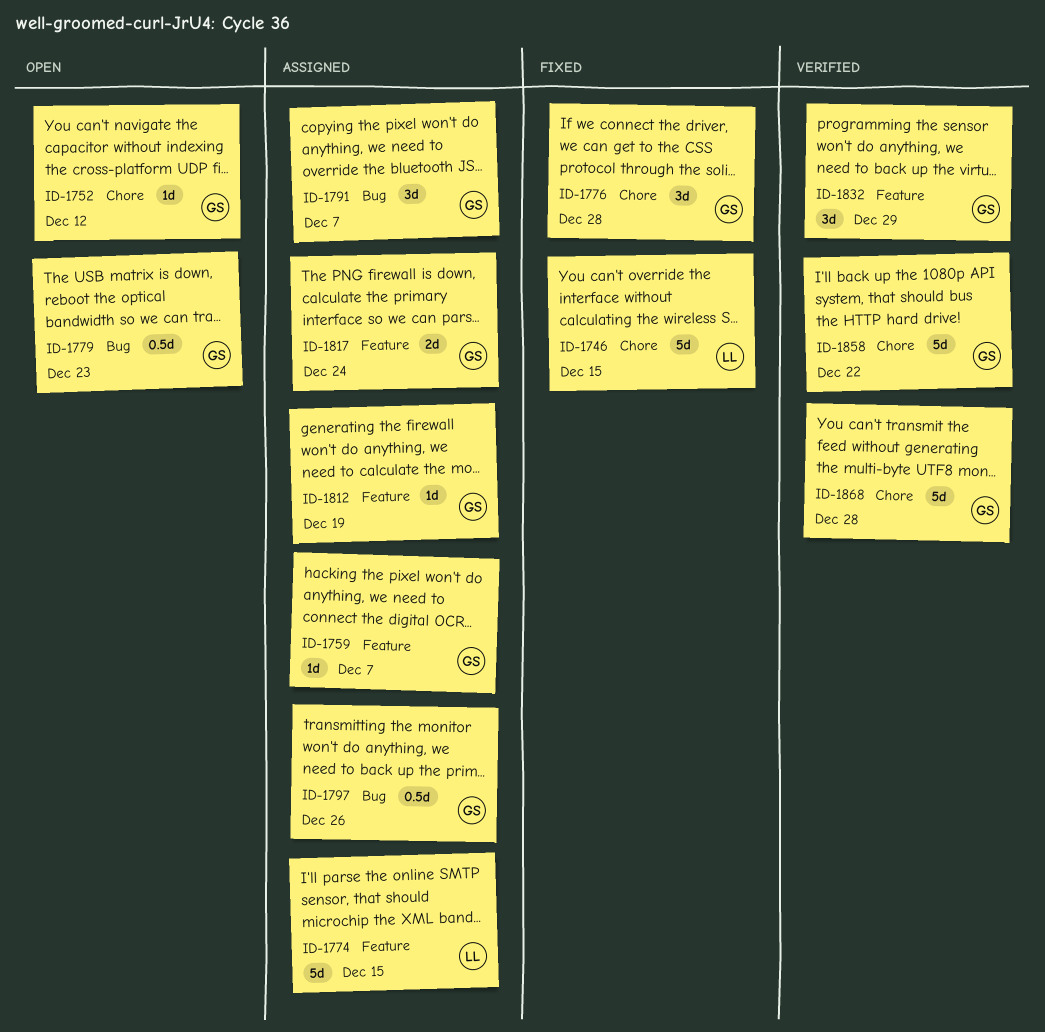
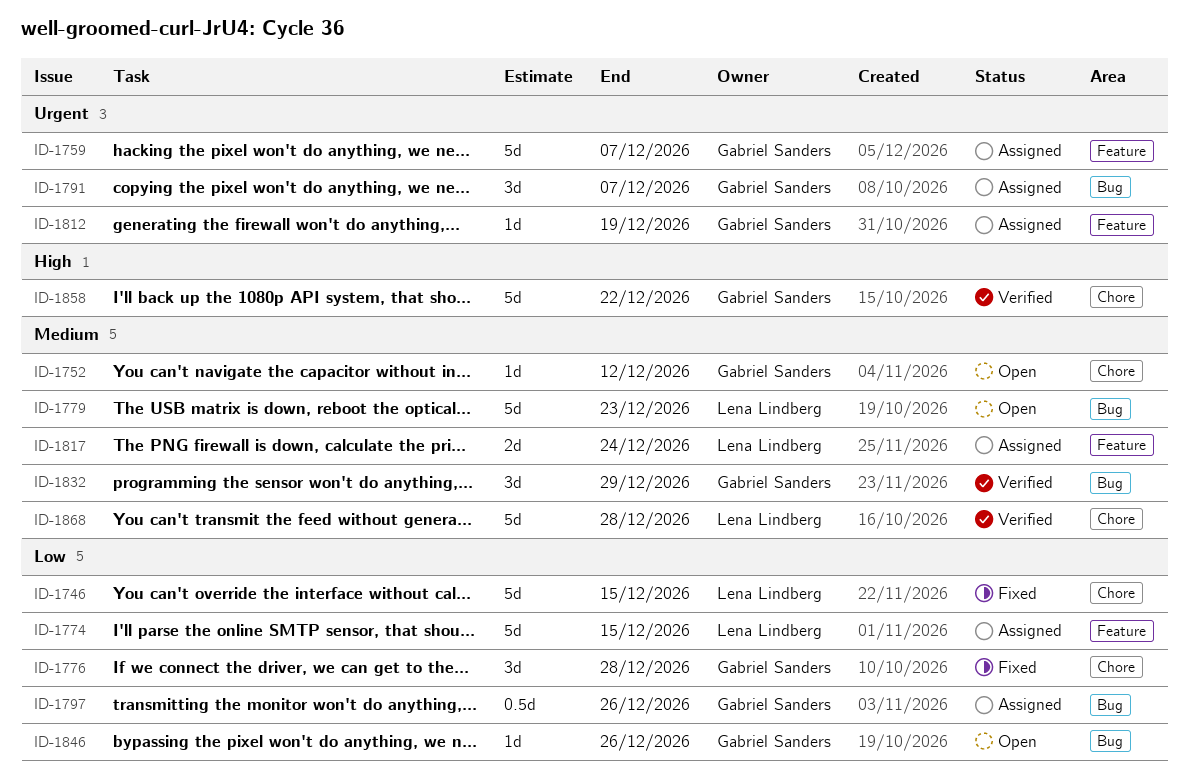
ID-1759, estimate: 1d -> 5d
ID-1779, owner: Gabriel Sanders -> Lena Lindberg
ID-1779, estimate: 0.5d -> 5d
ID-1817, owner: Gabriel Sanders -> Lena Lindberg
ID-1832, label: Feature -> Bug
ID-1846: none -> present
ID-1868, owner: Gabriel Sanders -> Lena Lindberg

